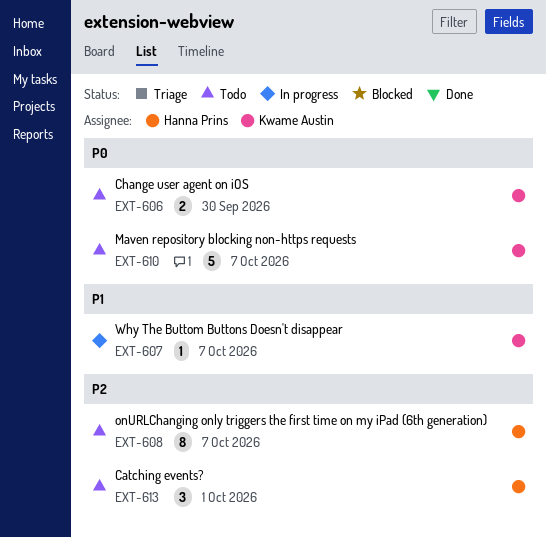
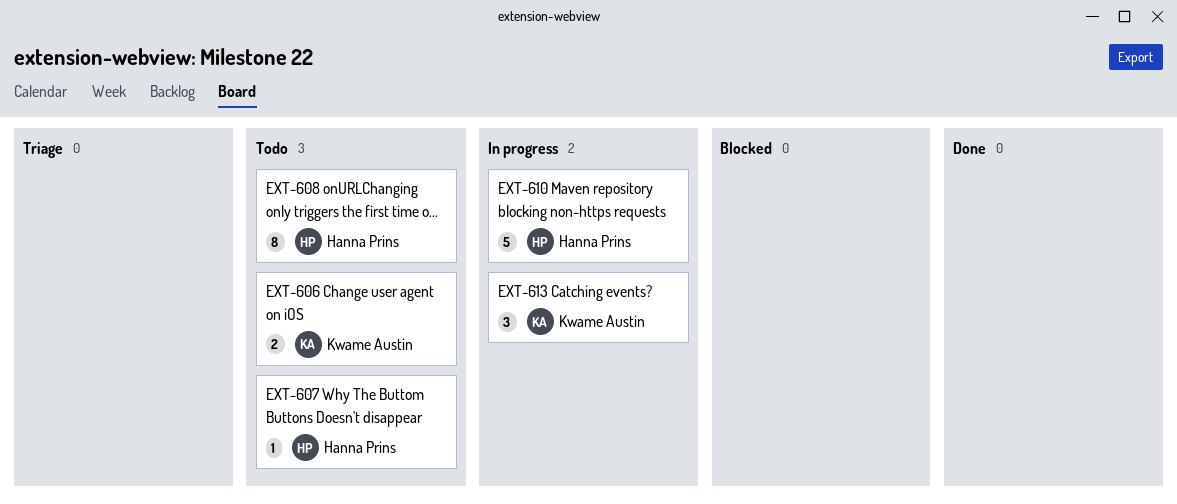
EXT-607, status: In progress -> Todo
EXT-607, owner: Kwame Austin -> Hanna Prins
EXT-610, status: Todo -> In progress
EXT-610, owner: Kwame Austin -> Hanna Prins
EXT-613, status: Todo -> In progress
EXT-613, owner: Hanna Prins -> Kwame Austin

